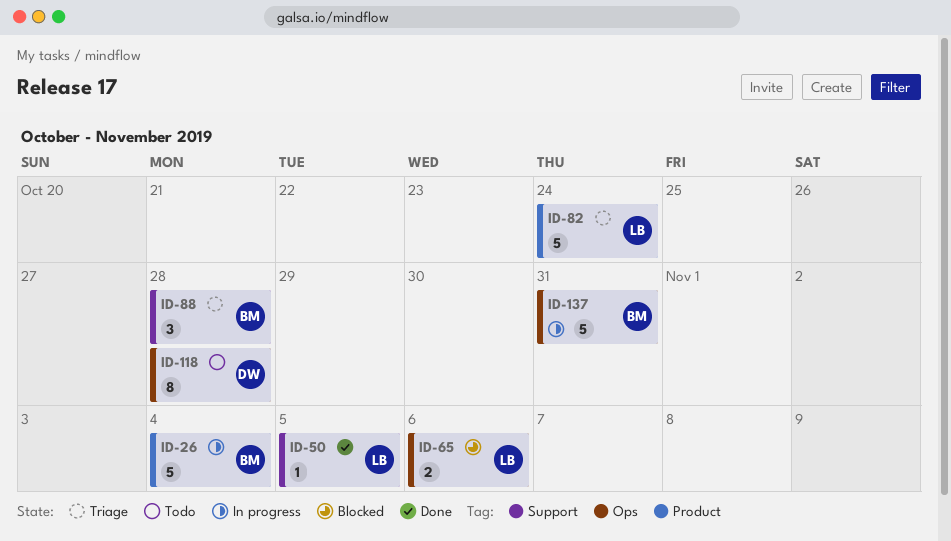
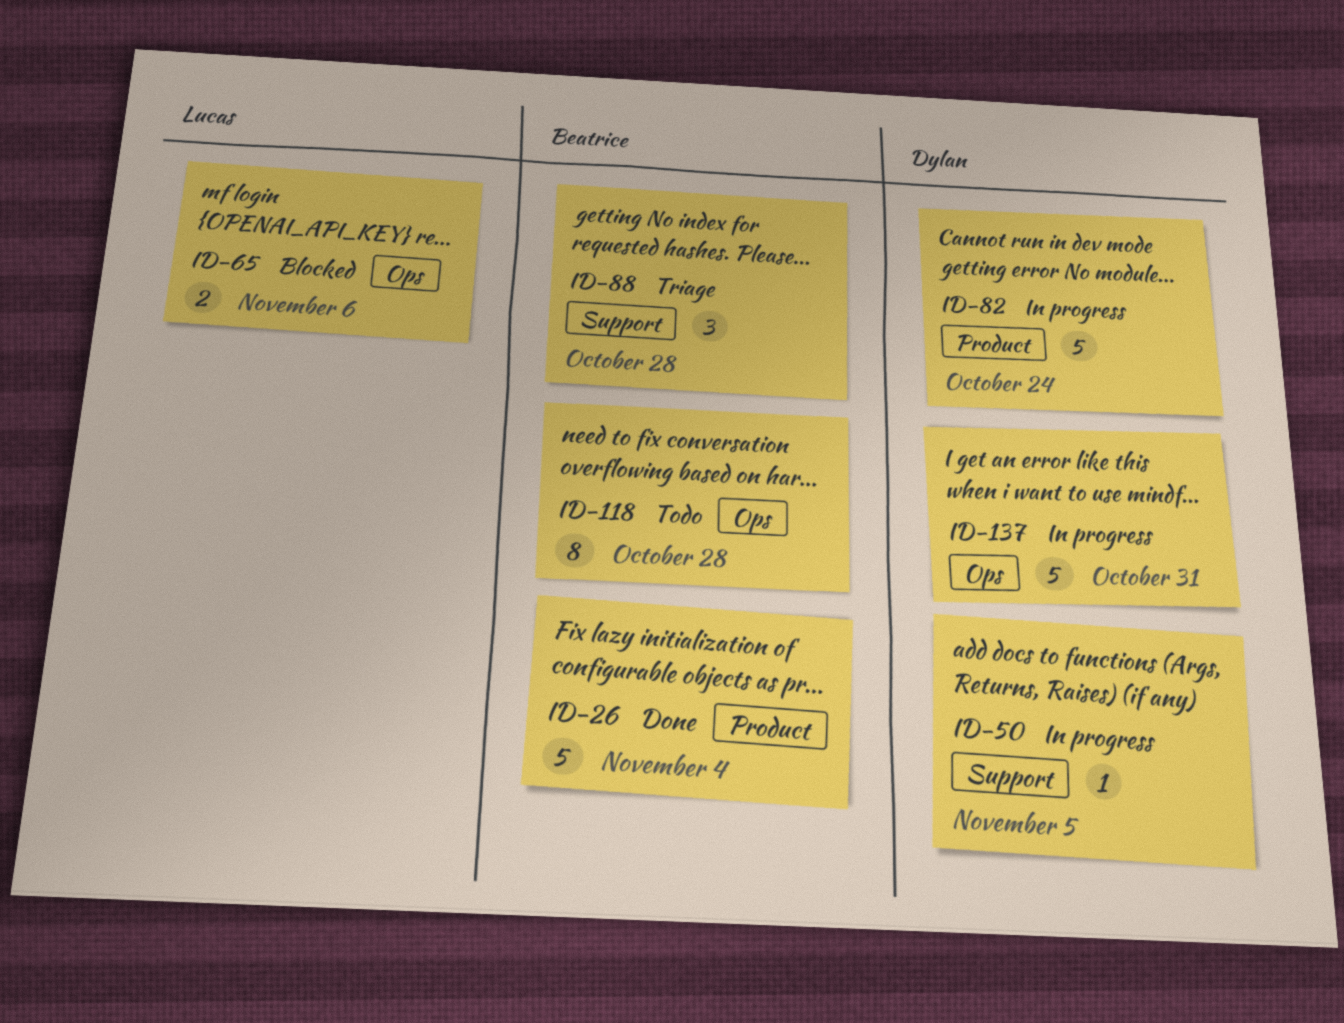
ID-26, status: In progress -> Done
ID-50, status: Done -> In progress
ID-50, owner: Lucas -> Dylan
ID-82, status: Triage -> In progress
ID-82, owner: Lucas -> Dylan
ID-118, owner: Dylan -> Beatrice
ID-137, owner: Beatrice -> Dylan

